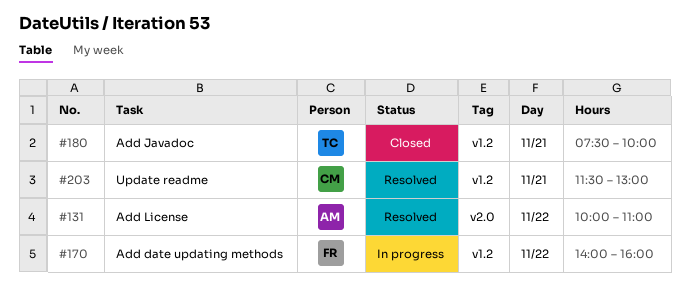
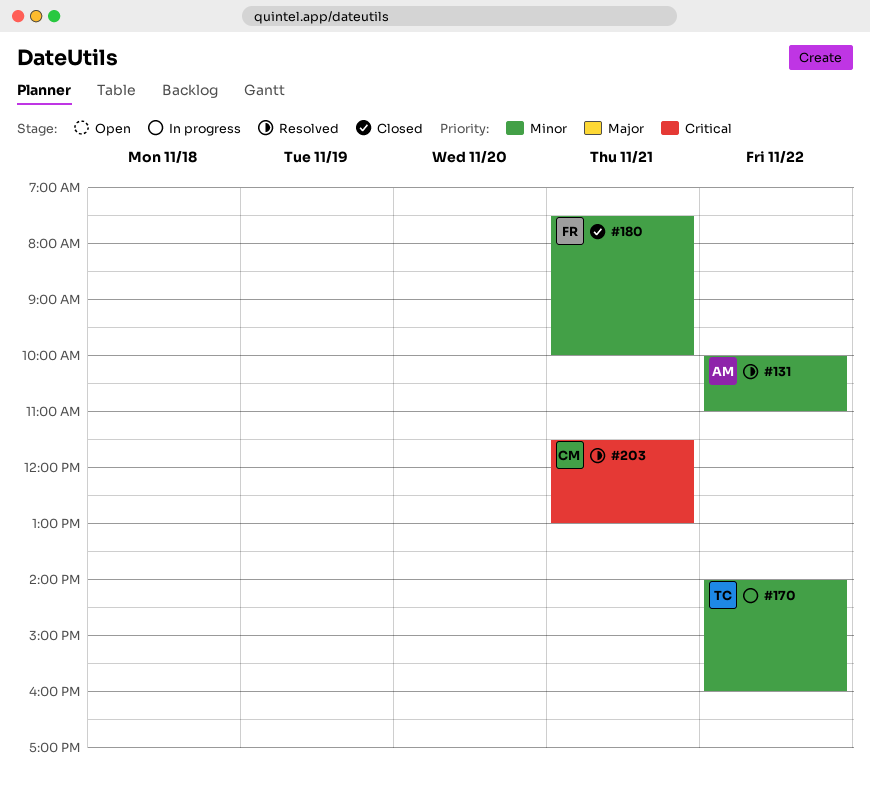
#170, owner: FR -> TC
#180, owner: TC -> FR

